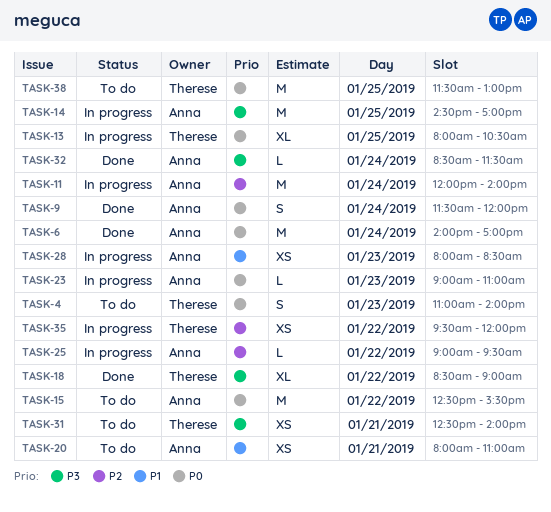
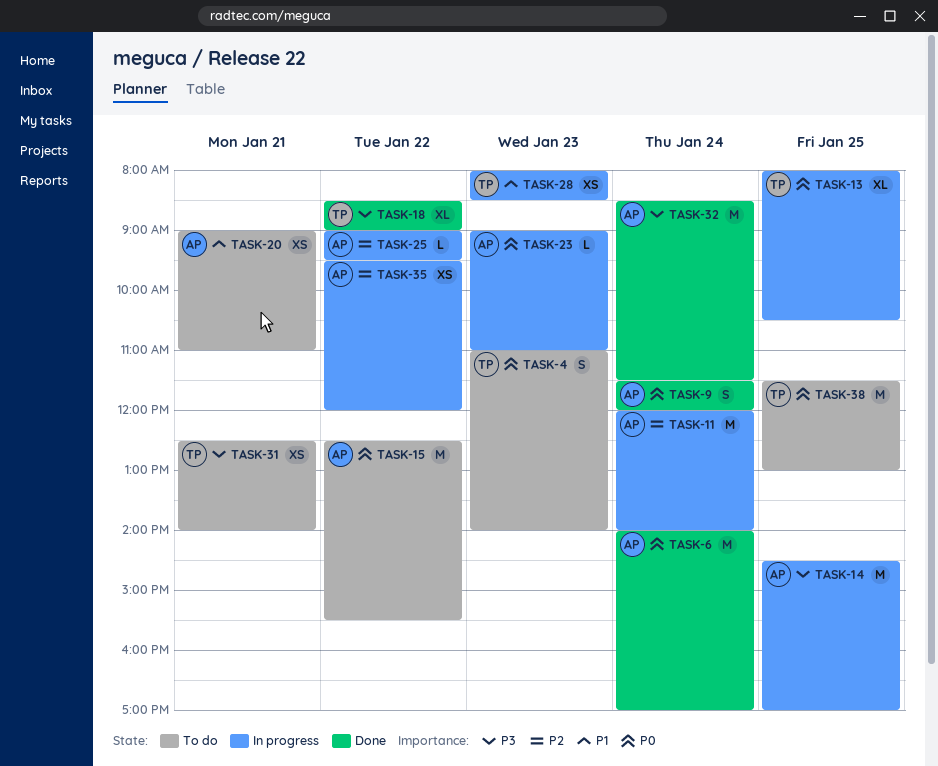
TASK-20, begins: 08:00 -> 09:00
TASK-28, owner: Anna -> Therese
TASK-32, estimate: L -> M
TASK-35, owner: Therese -> Anna

